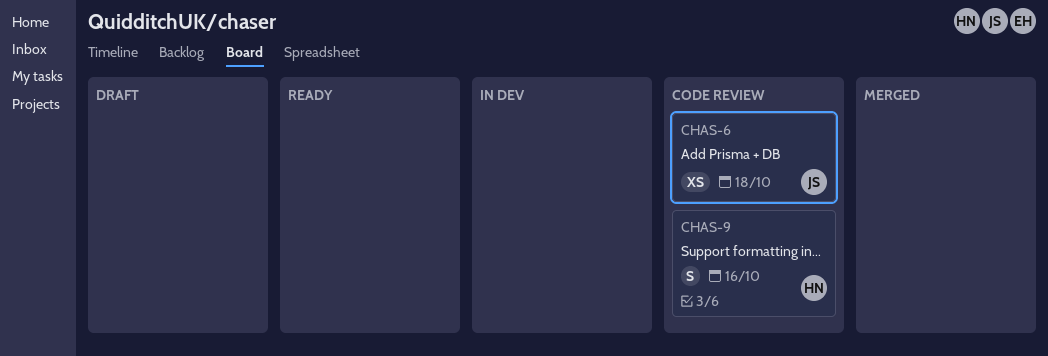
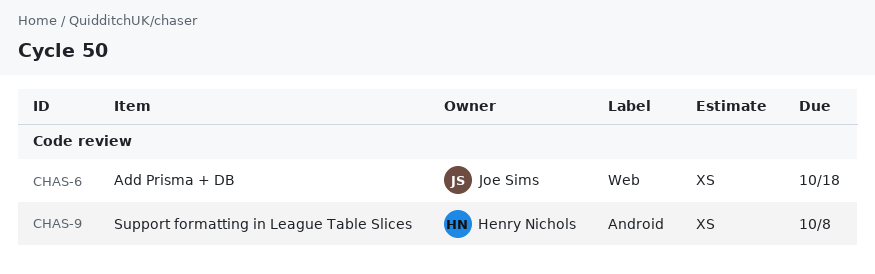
CHAS-9, estimate: S -> XS
CHAS-9, due: Oct 16 -> Oct 8

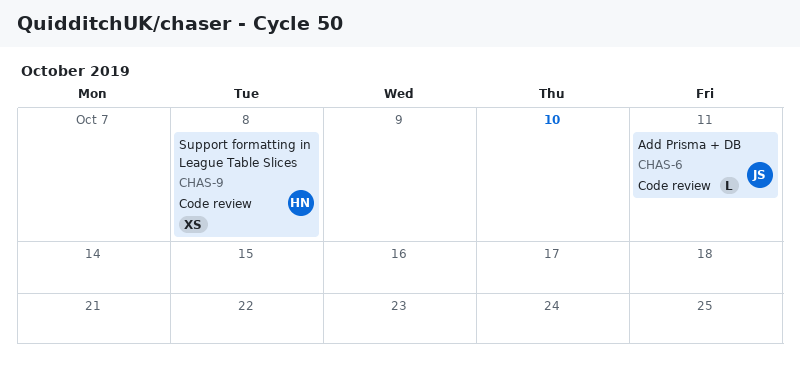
CHAS-6, estimate: XS -> L
CHAS-6, due: Oct 18 -> Oct 11

